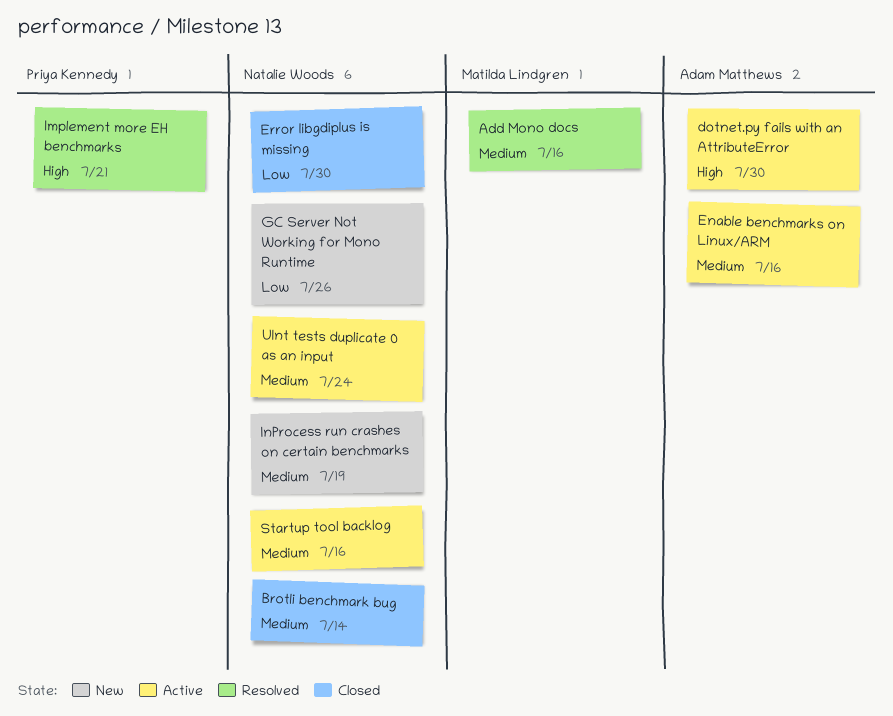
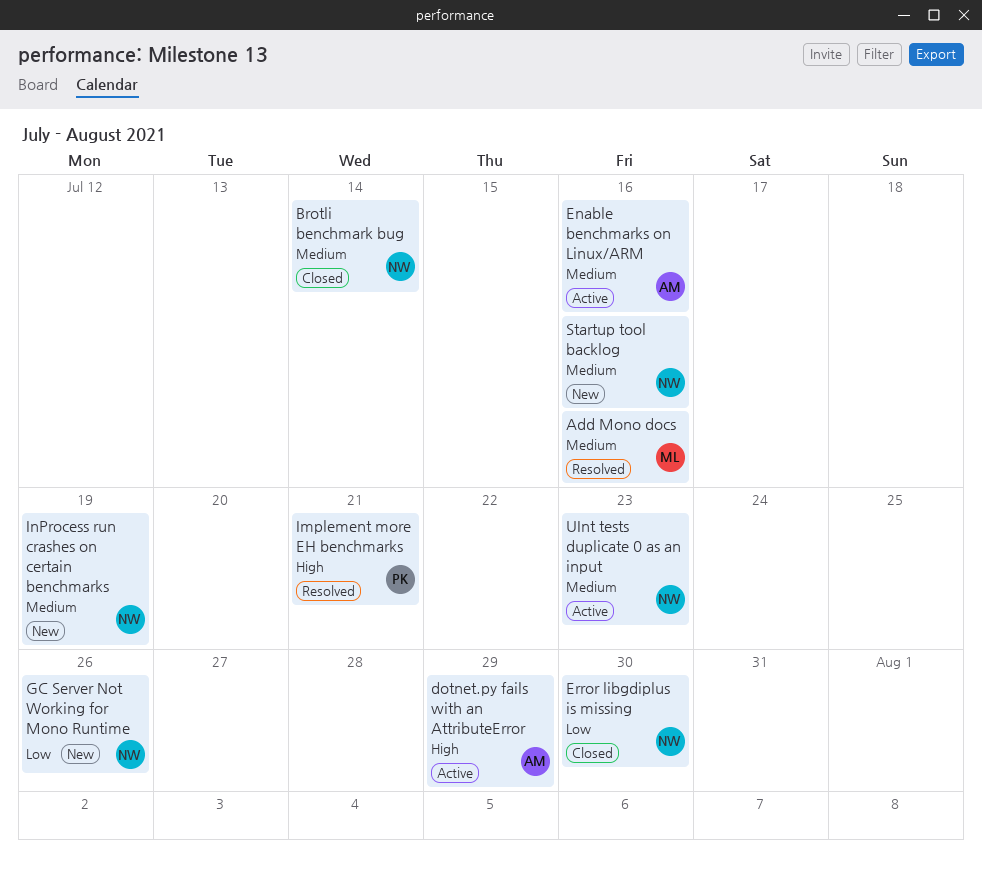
dotnet.py fails with an AttributeError, due: Jul 30 -> Jul 29
Startup tool backlog, status: Active -> New
UInt tests duplicate 0 as an input, due: Jul 24 -> Jul 23

